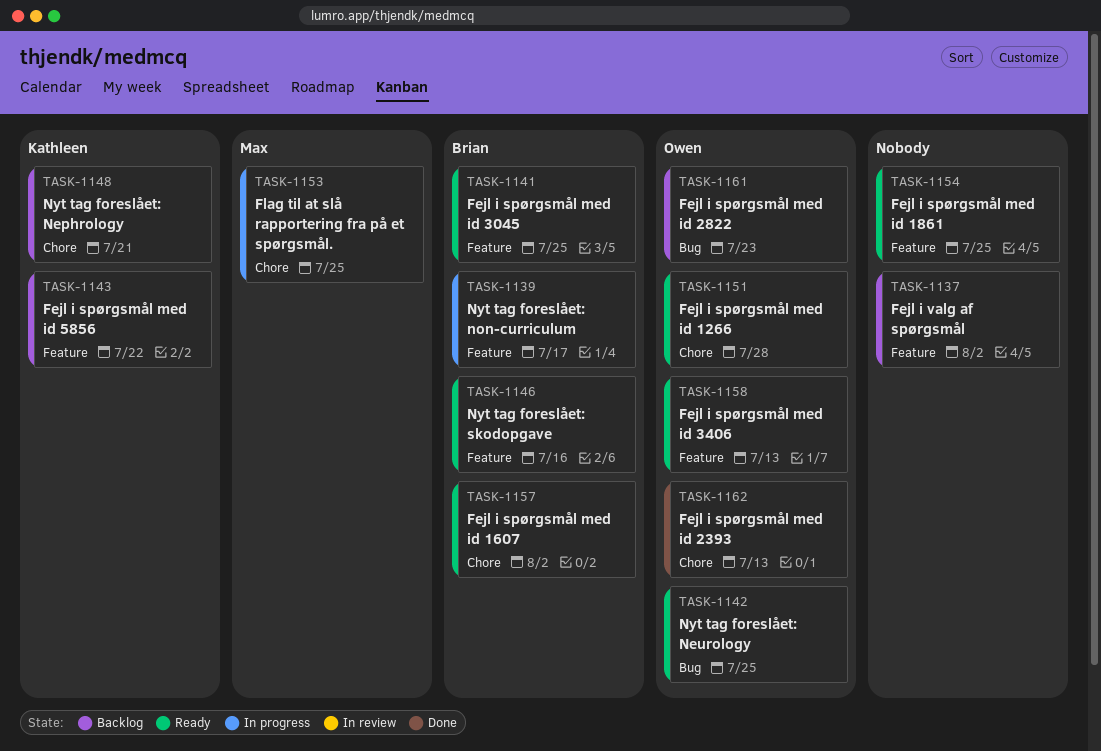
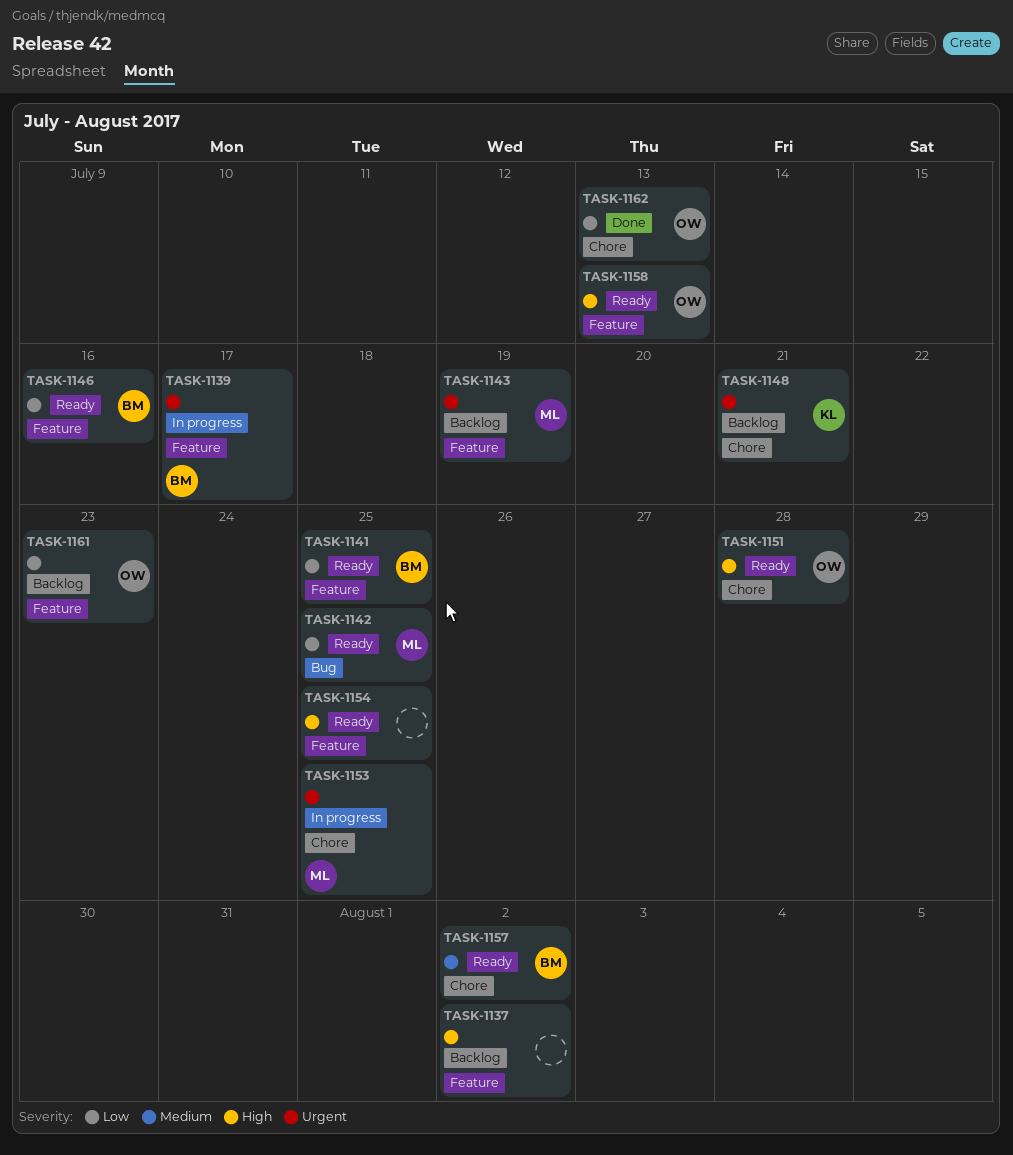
TASK-1142, owner: Owen -> Max
TASK-1143, owner: Kathleen -> Max
TASK-1143, due: Jul 22 -> Jul 19
TASK-1161, label: Bug -> Feature

